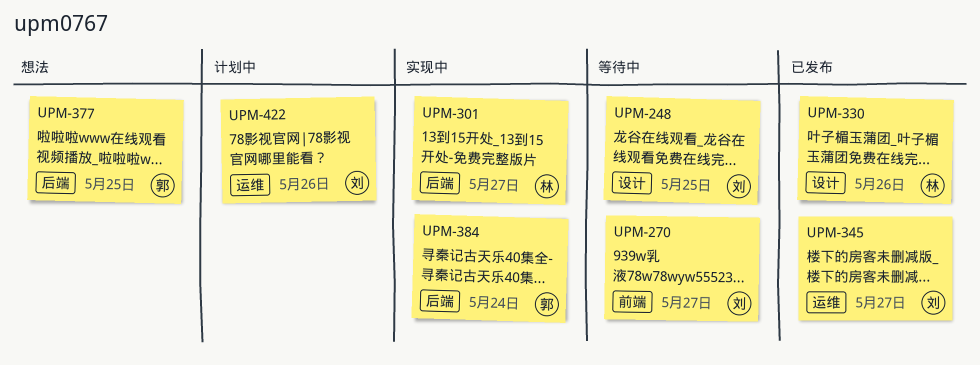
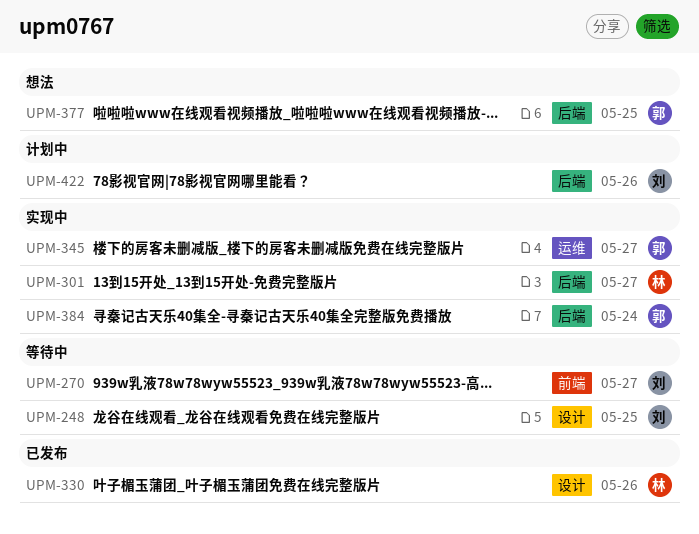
UPM-345, status: 已发布 -> 实现中
UPM-345, owner: 刘 -> 郭
UPM-422, label: 运维 -> 后端

